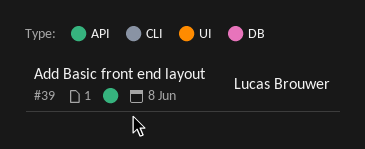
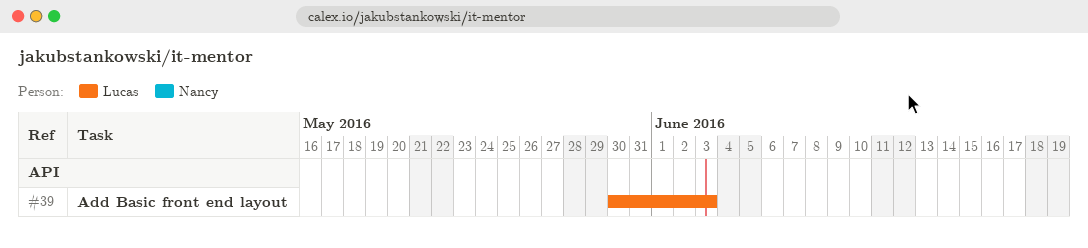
#39, due: Jun 8 -> Jun 3

